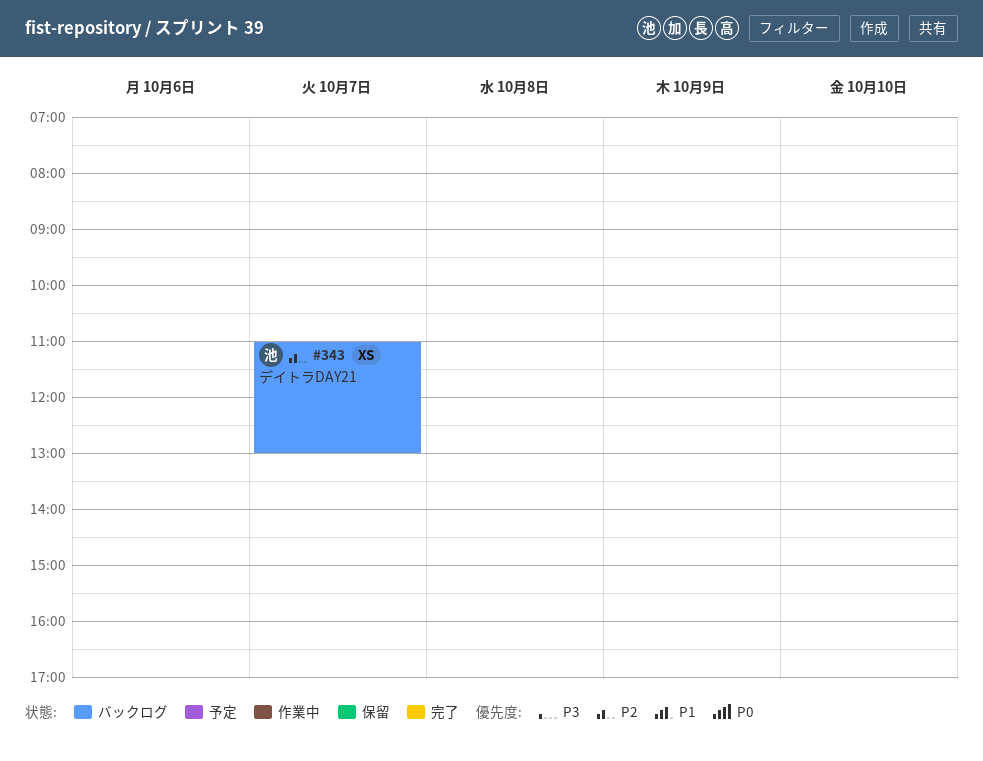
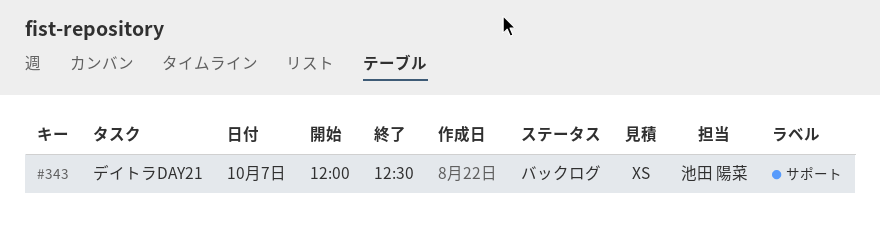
#343, begins: 11:00 -> 12:00
#343, ends: 13:00 -> 12:30

